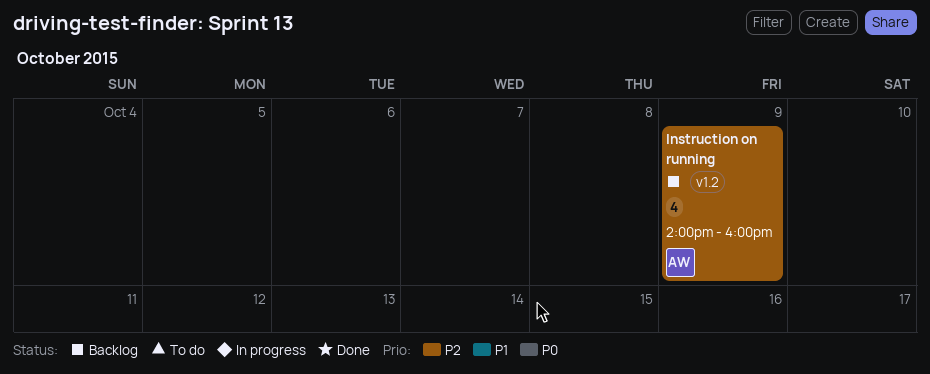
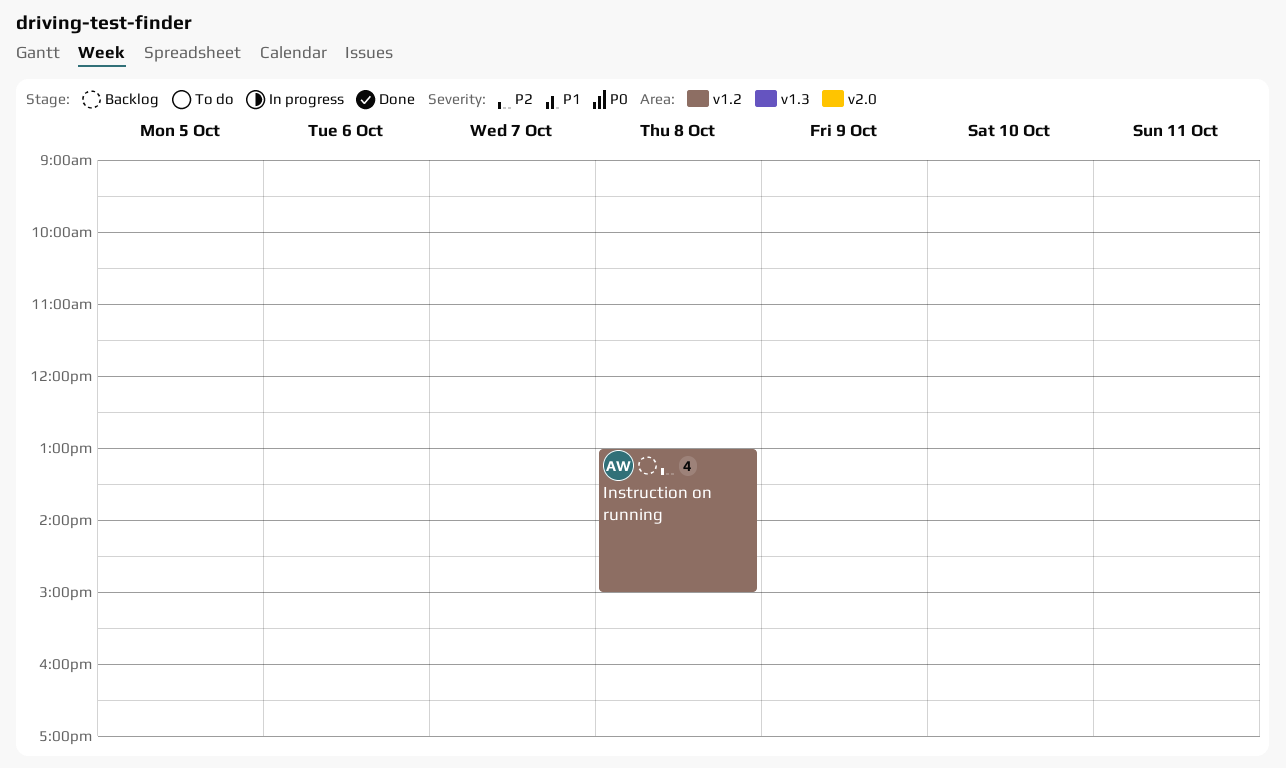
Instruction on running, day: Oct 9 -> Oct 8
Instruction on running, begins: 14:00 -> 13:00
Instruction on running, ends: 16:00 -> 15:00

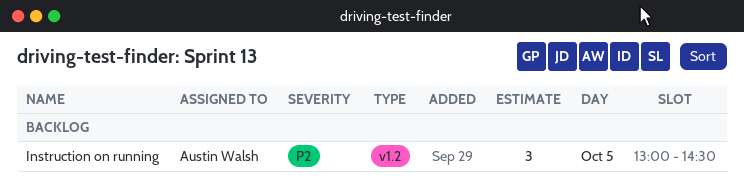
Instruction on running, estimate: 4 -> 3
Instruction on running, day: Oct 8 -> Oct 5
Instruction on running, ends: 15:00 -> 14:30

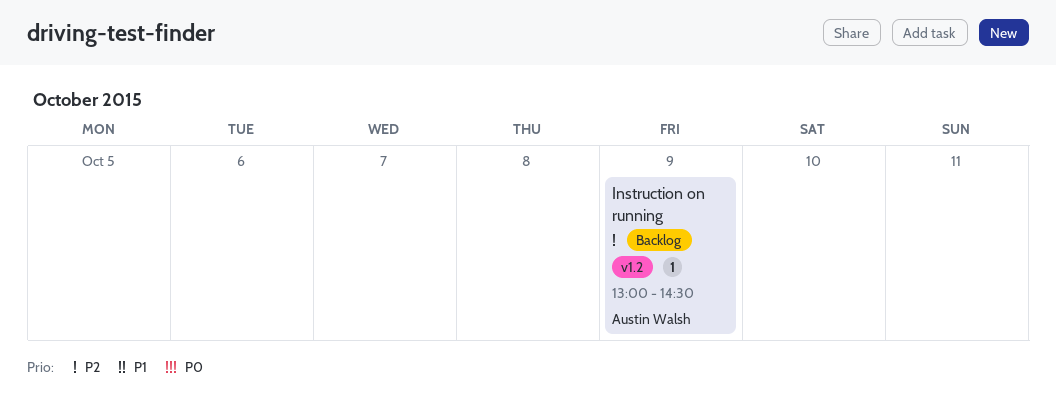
Instruction on running, estimate: 3 -> 1
Instruction on running, day: Oct 5 -> Oct 9

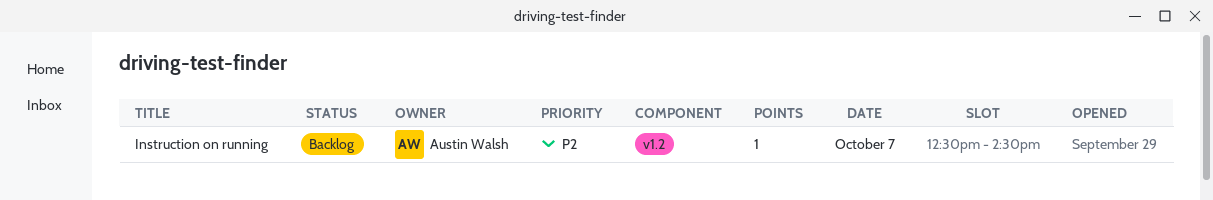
Instruction on running, day: Oct 9 -> Oct 7
Instruction on running, begins: 13:00 -> 12:30

